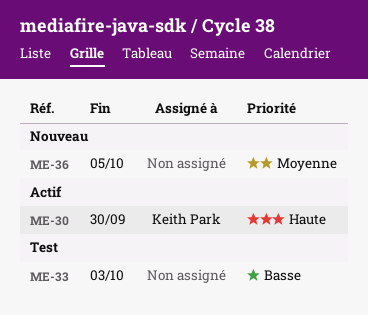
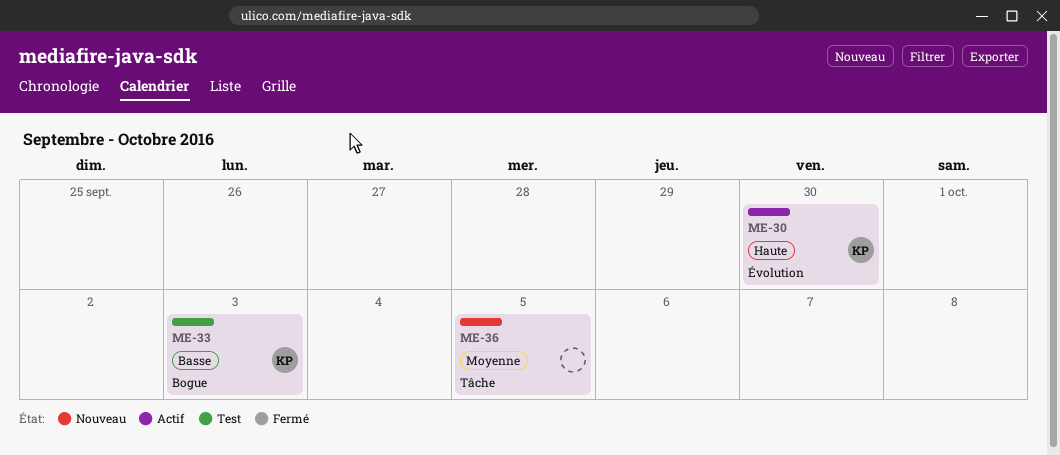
ME-33, owner: none -> Keith Park

